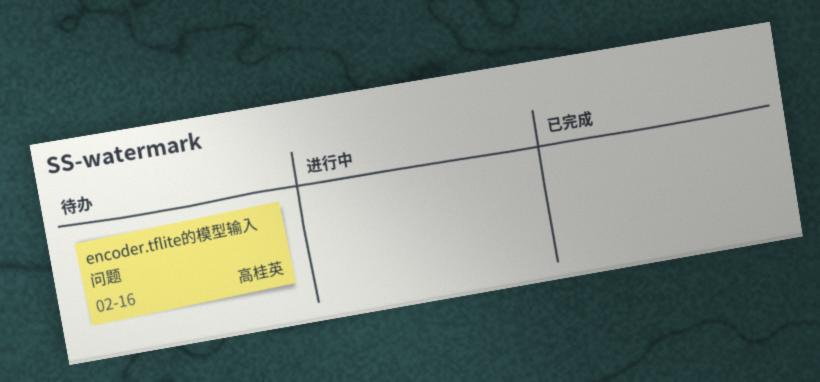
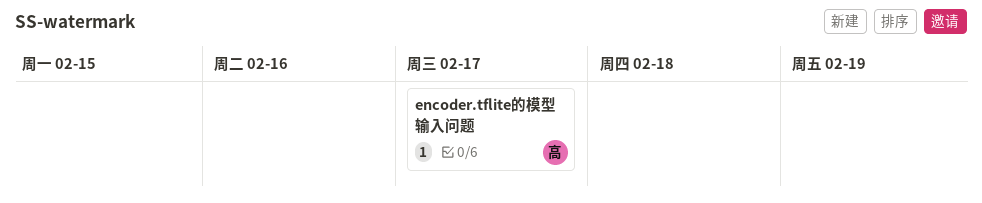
encoder.tflite的模型输入问题, due: Feb 16 -> Feb 17

